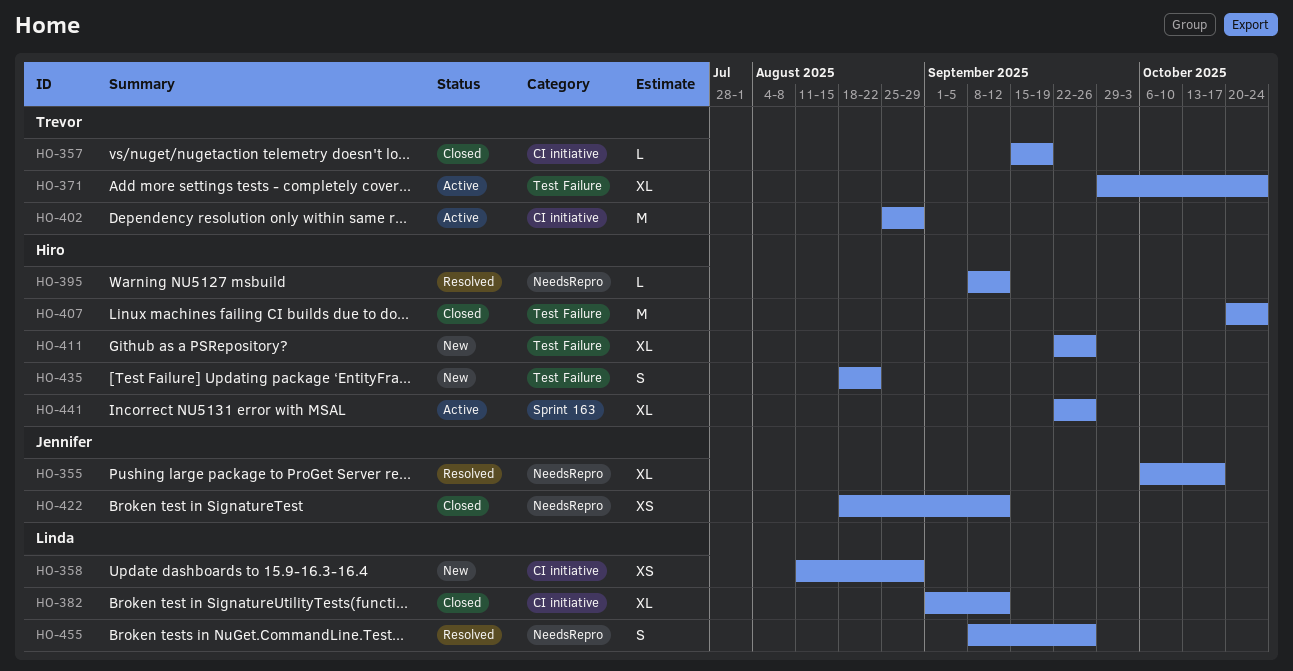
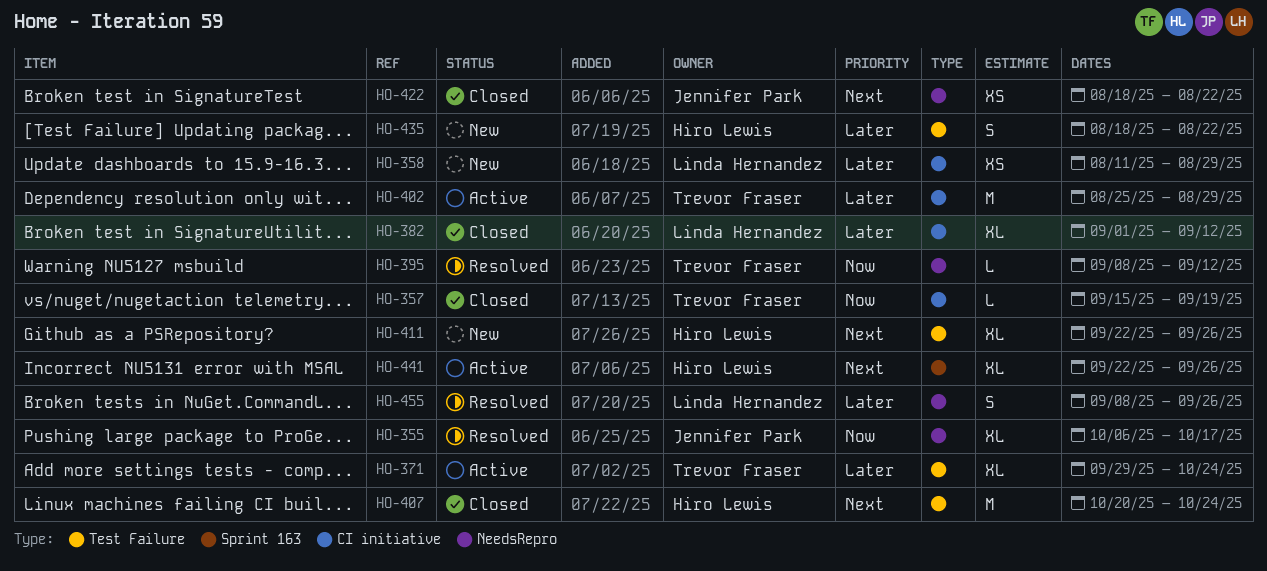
HO-395, owner: Hiro Lewis -> Trevor Fraser
HO-422, due: Sep 12 -> Aug 22

